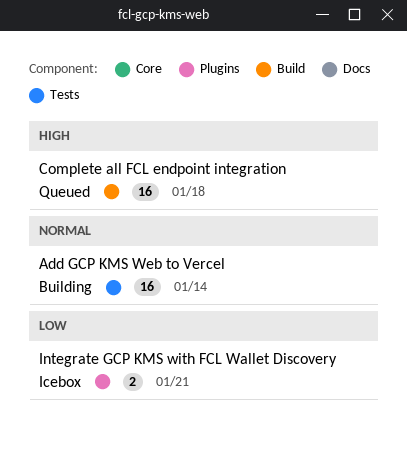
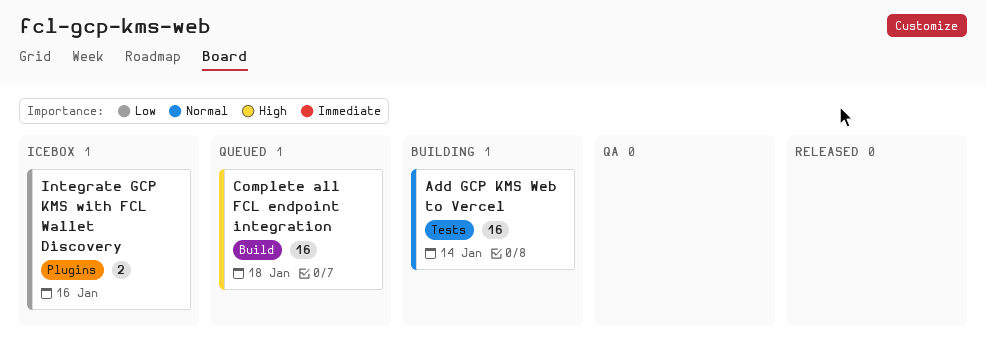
Integrate GCP KMS with FCL Wallet Discovery, due: Jan 21 -> Jan 16

